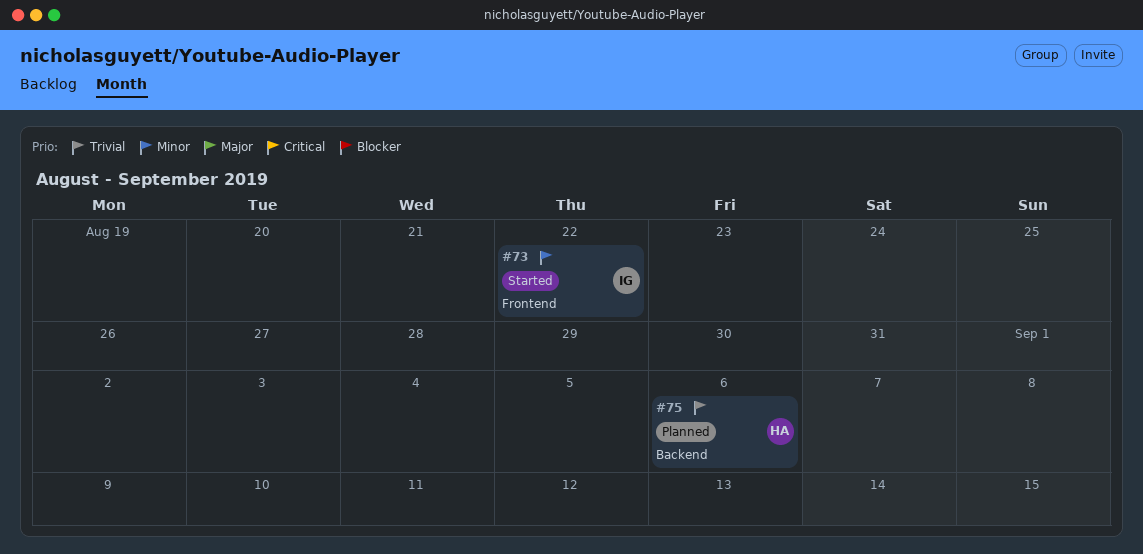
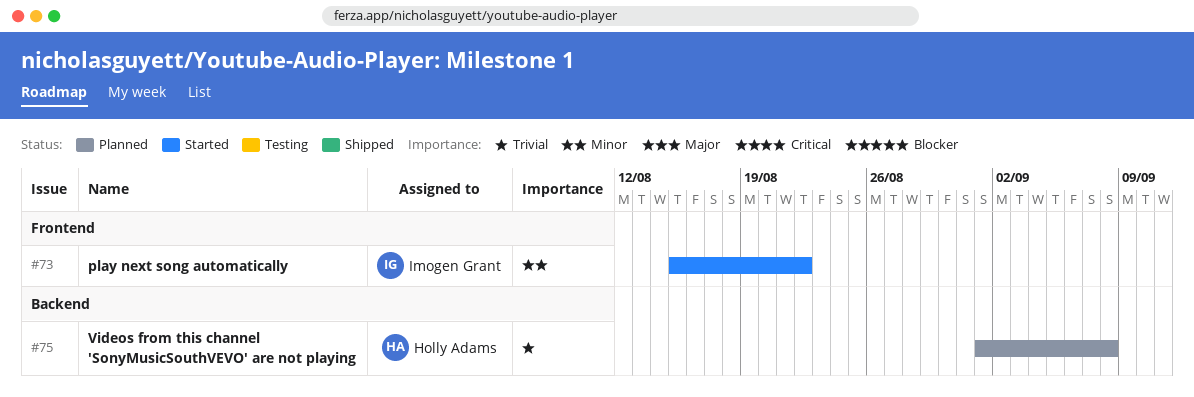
#75, due: Sep 6 -> Sep 8

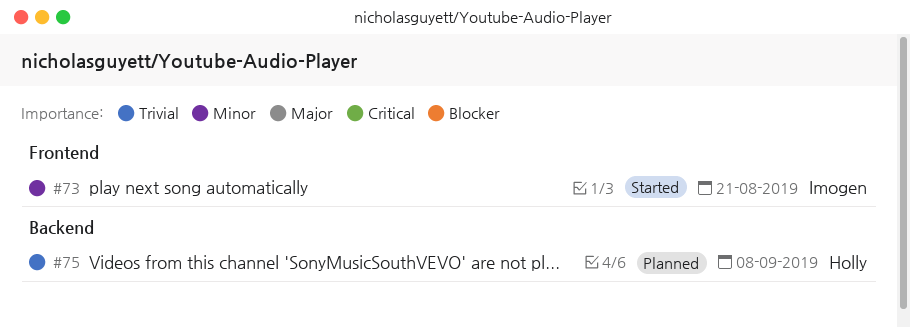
#73, due: Aug 22 -> Aug 21

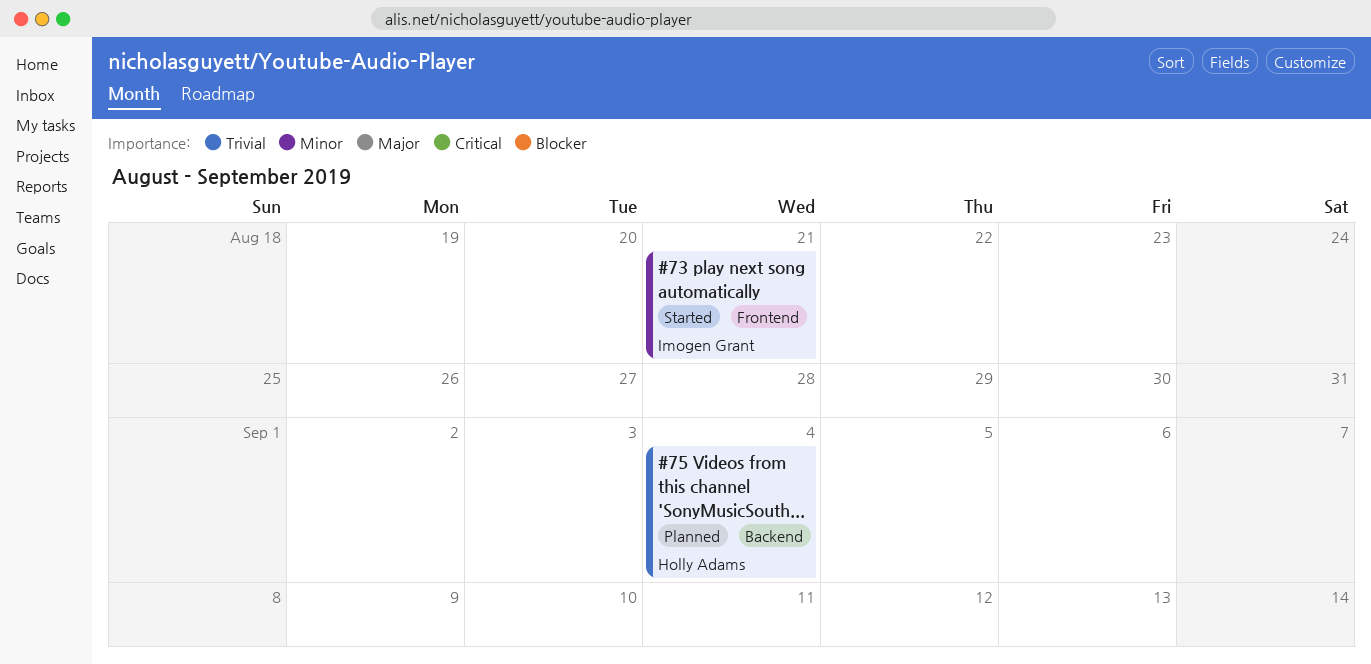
#75, due: Sep 8 -> Sep 4

